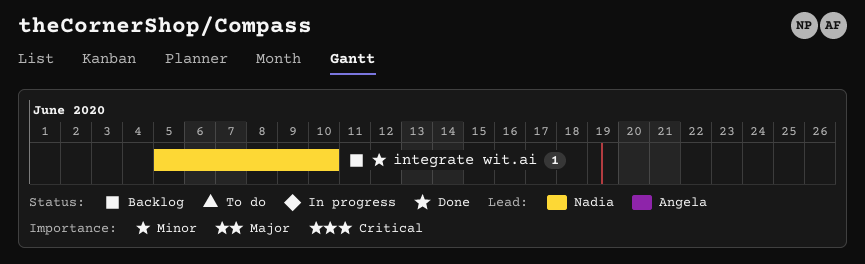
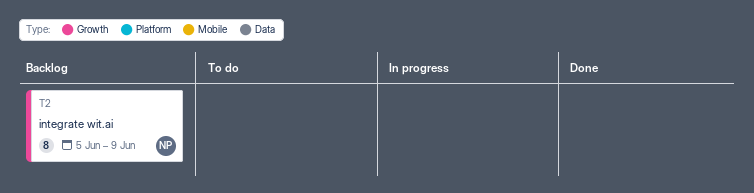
integrate wit.ai, estimate: 1 -> 8
integrate wit.ai, due: Jun 10 -> Jun 9

